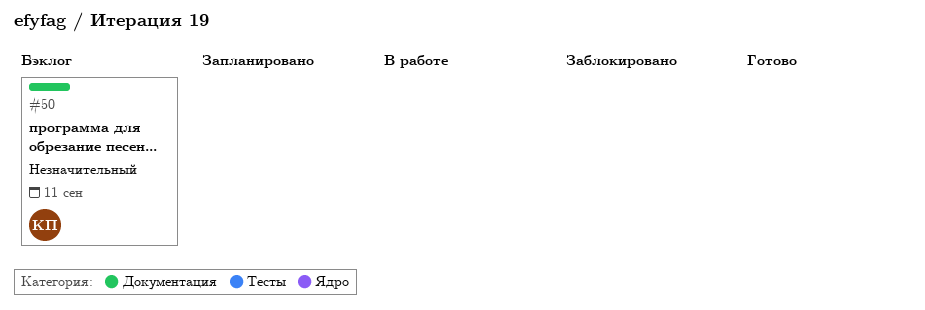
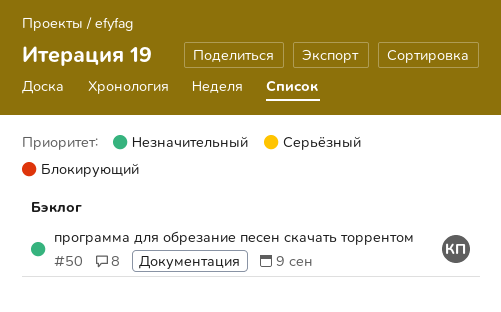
#50, due: Sep 11 -> Sep 9

